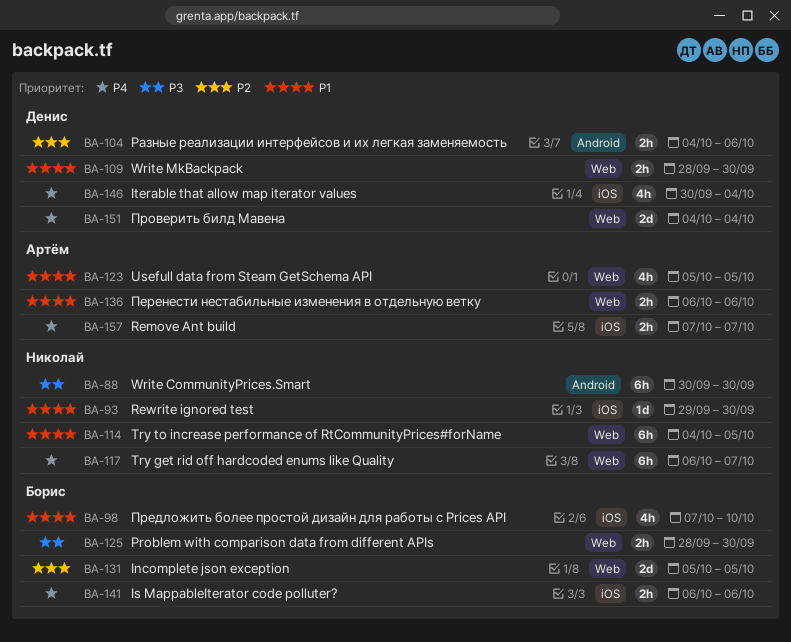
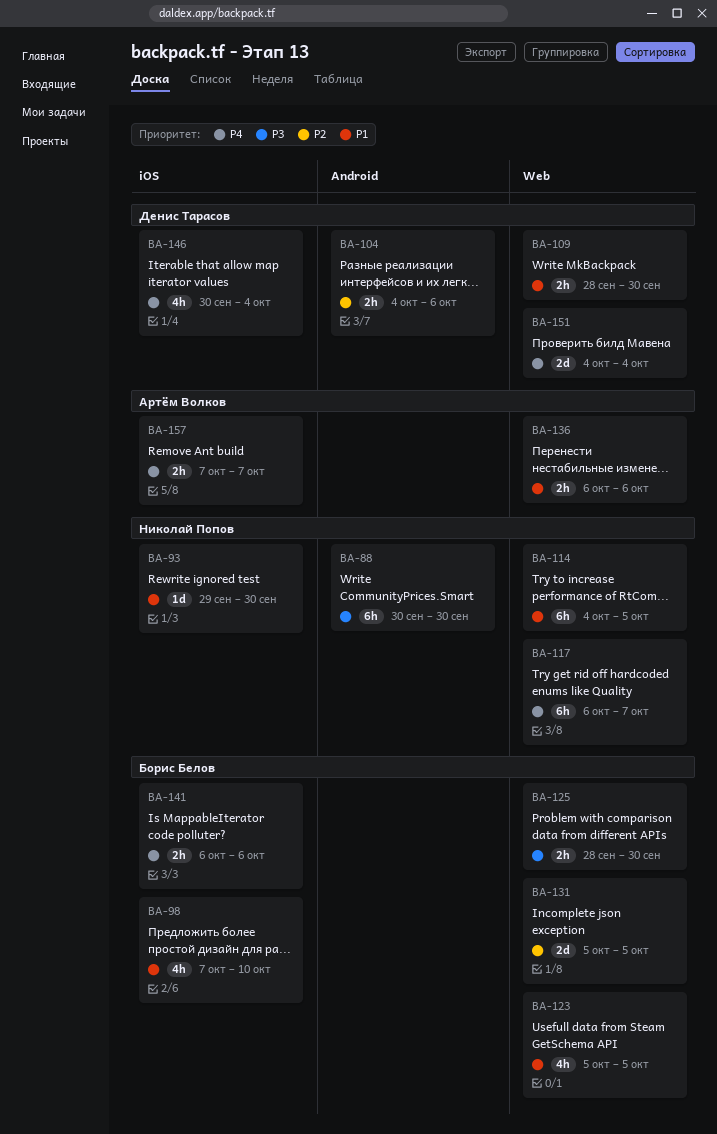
BA-123, owner: Артём Волков -> Борис Белов

